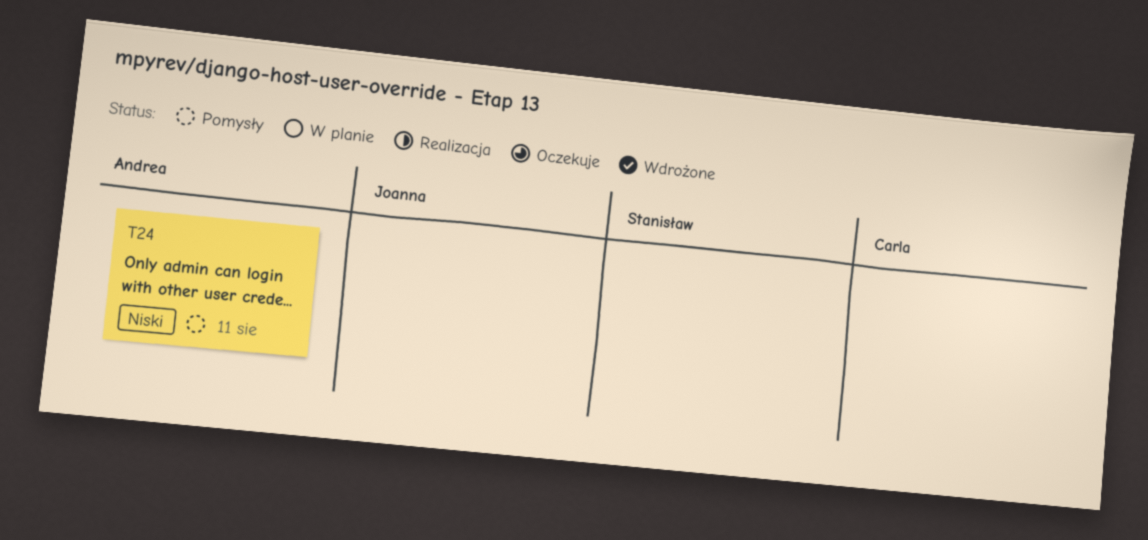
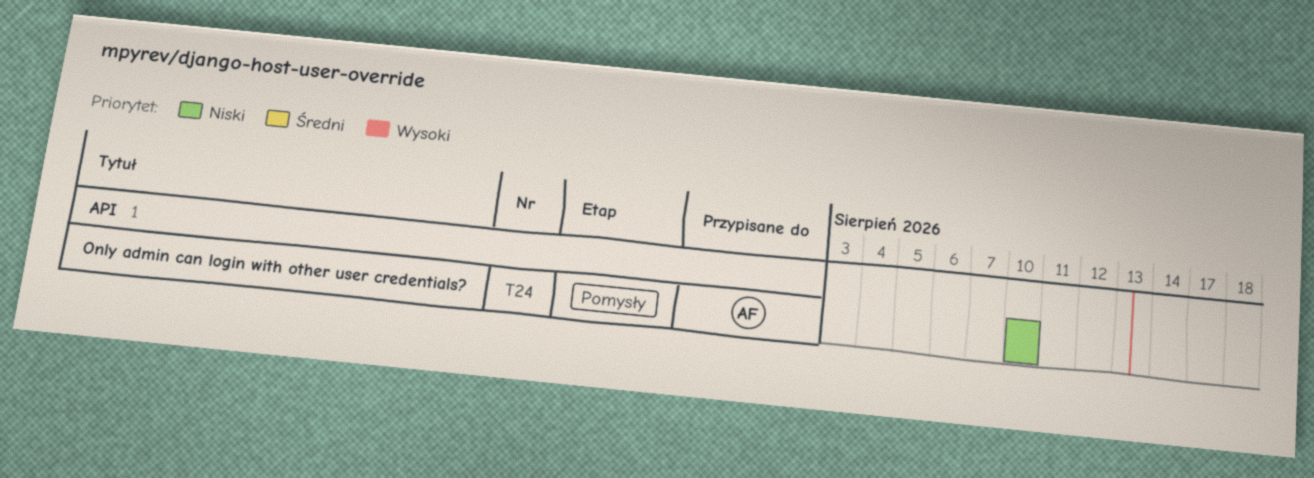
T24, due: Aug 11 -> Aug 10

